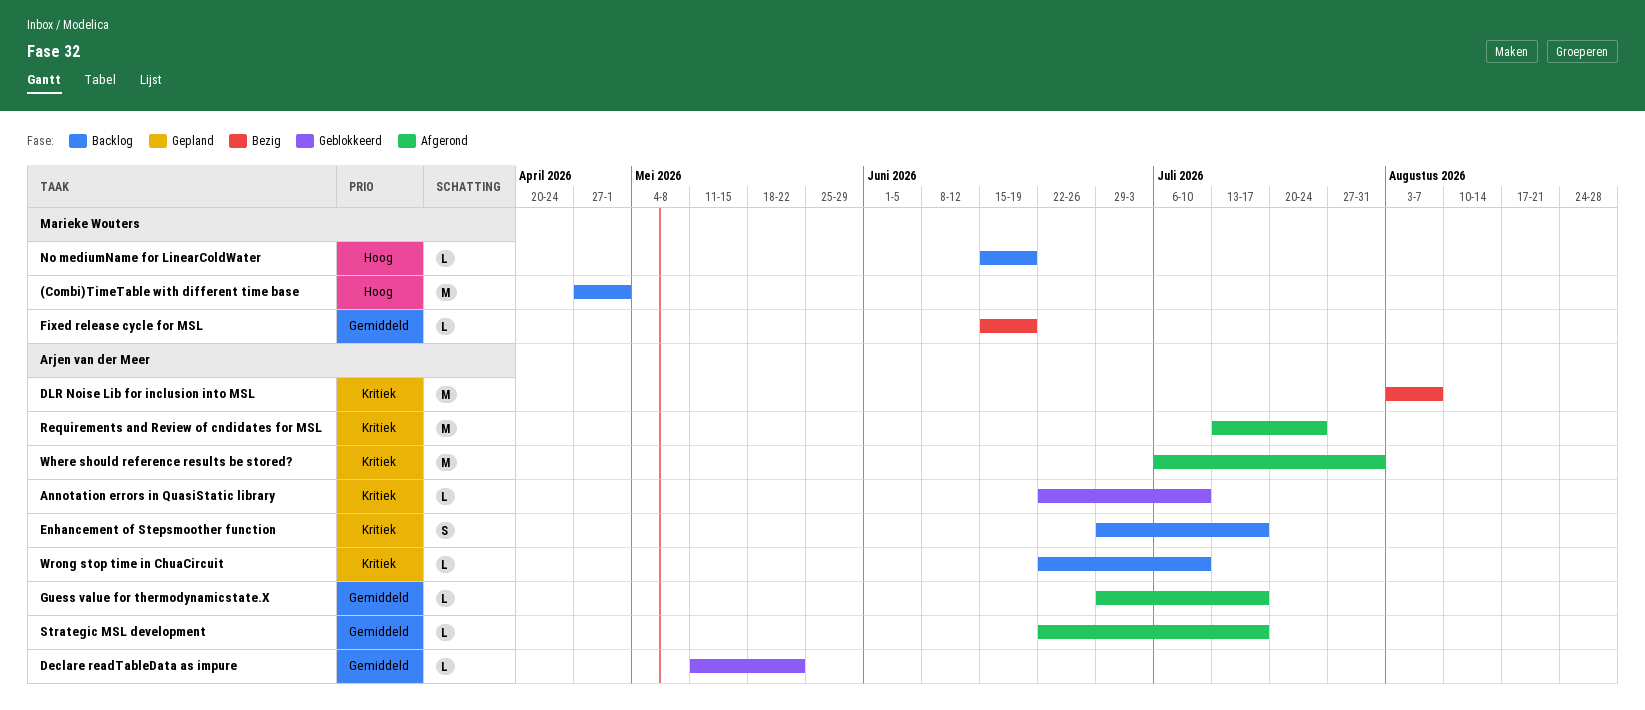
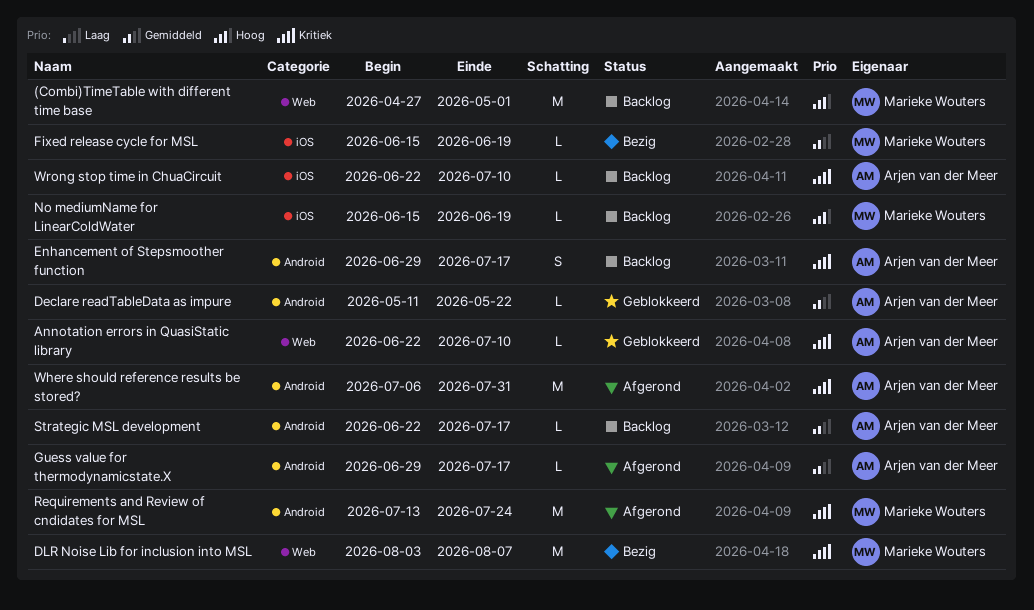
DLR Noise Lib for inclusion into MSL, owner: Arjen van der Meer -> Marieke Wouters
Requirements and Review of cndidates for MSL, owner: Arjen van der Meer -> Marieke Wouters
Strategic MSL development, status: Afgerond -> Backlog

